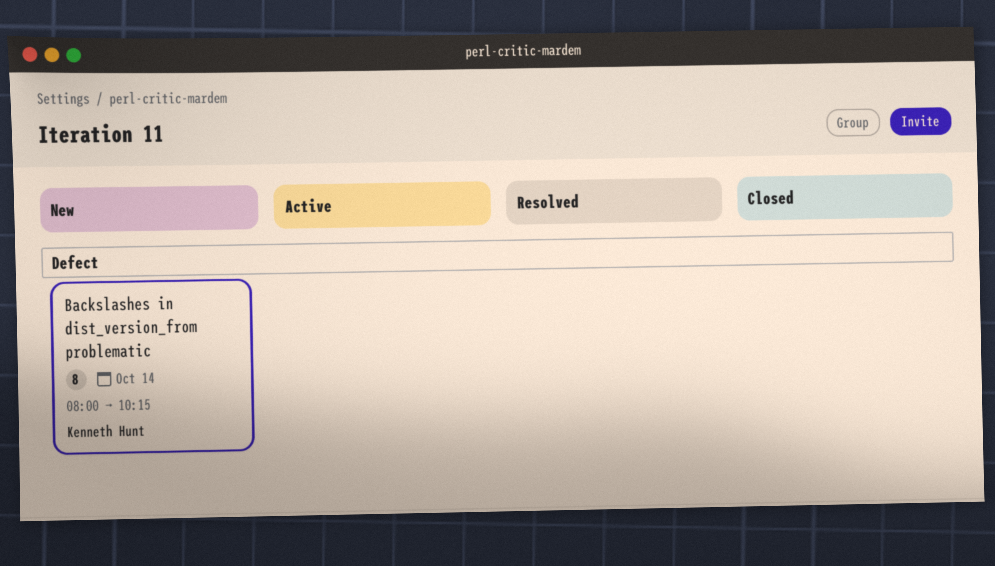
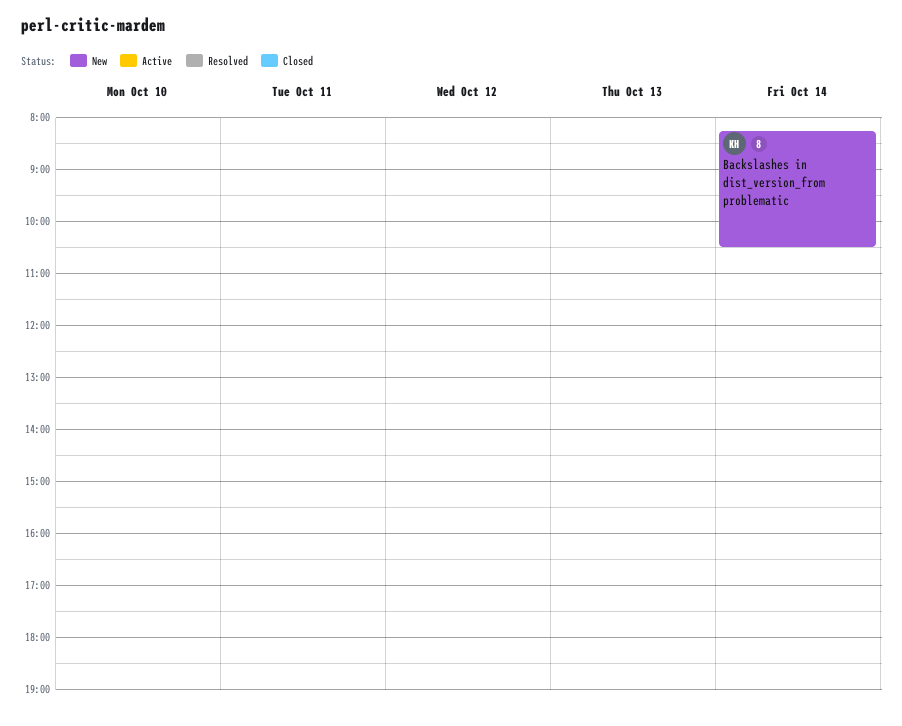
Backslashes in dist_version_from problematic, begins: 08:00 -> 08:15
Backslashes in dist_version_from problematic, ends: 10:15 -> 10:30

